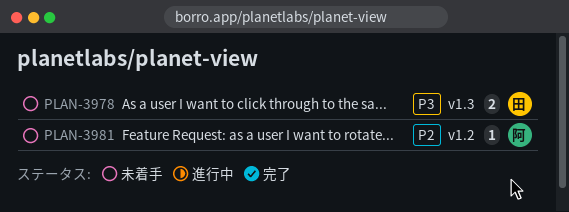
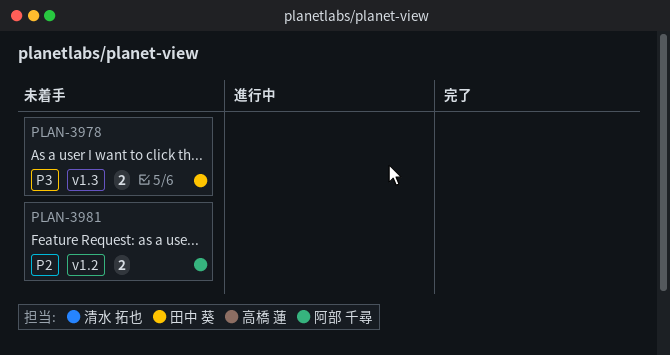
PLAN-3981, estimate: 1 -> 2

